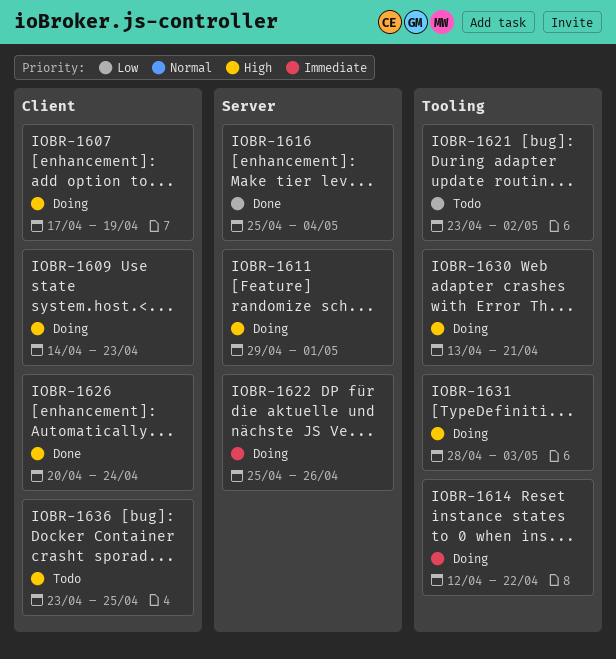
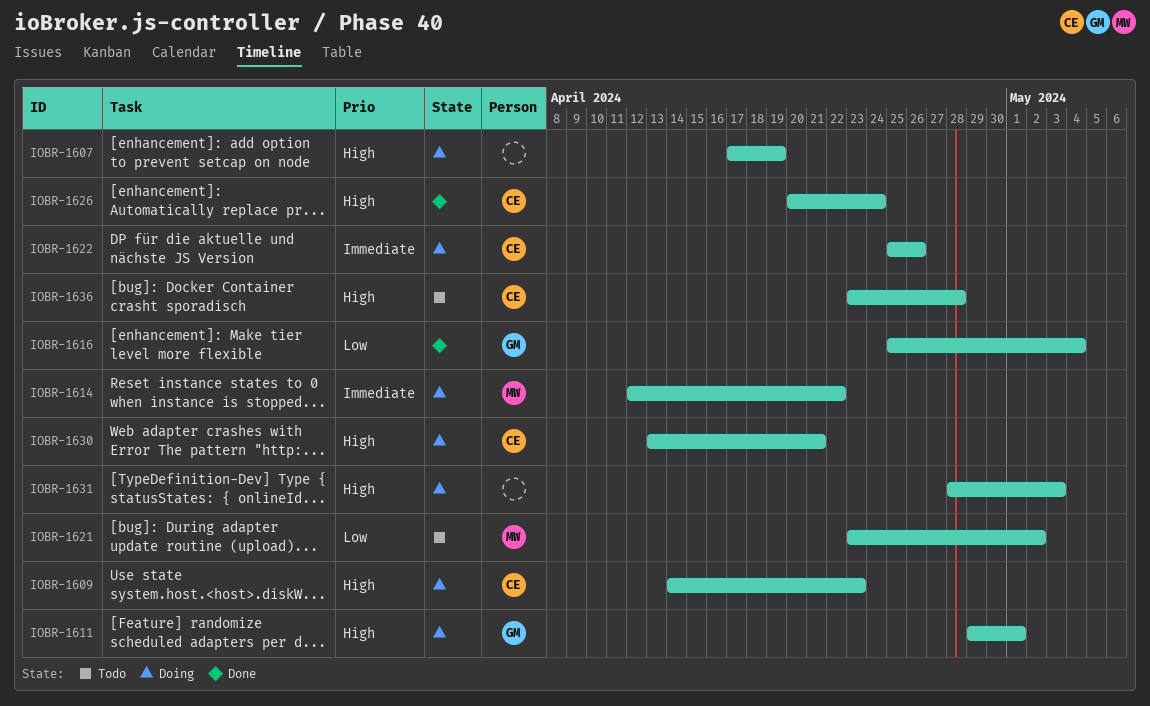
IOBR-1636, due: Apr 25 -> Apr 28

